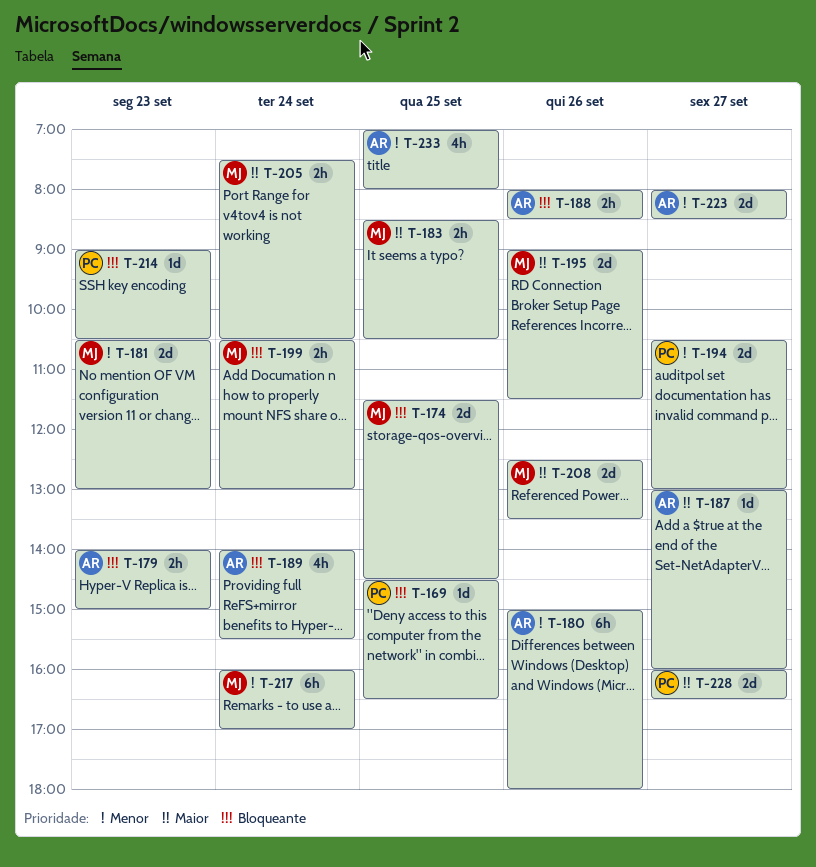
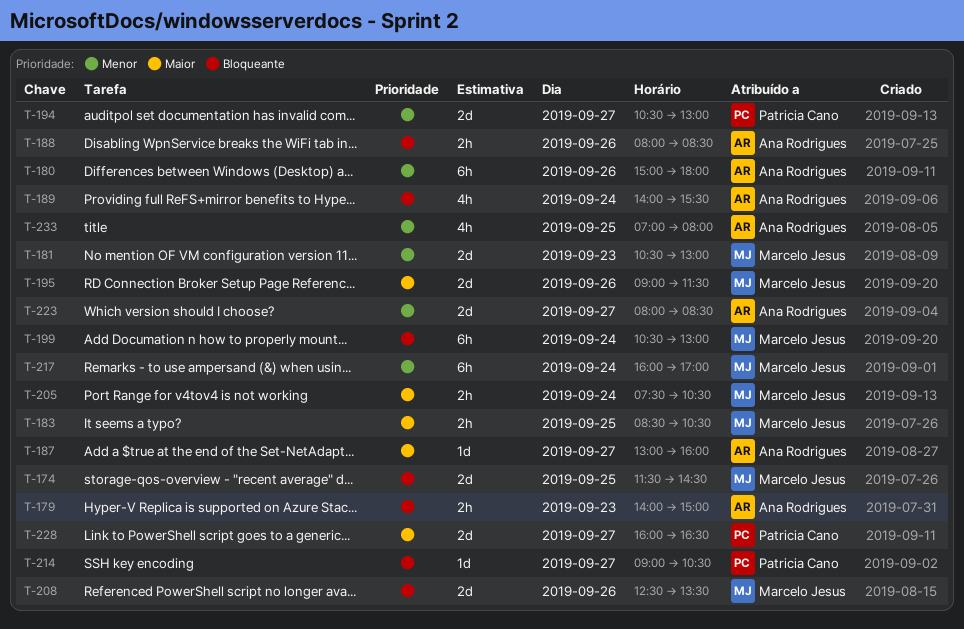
T-169: present -> none
T-199, estimate: 2h -> 6h
T-208, priority: Maior -> Bloqueante
T-214, day: Sep 23 -> Sep 27

